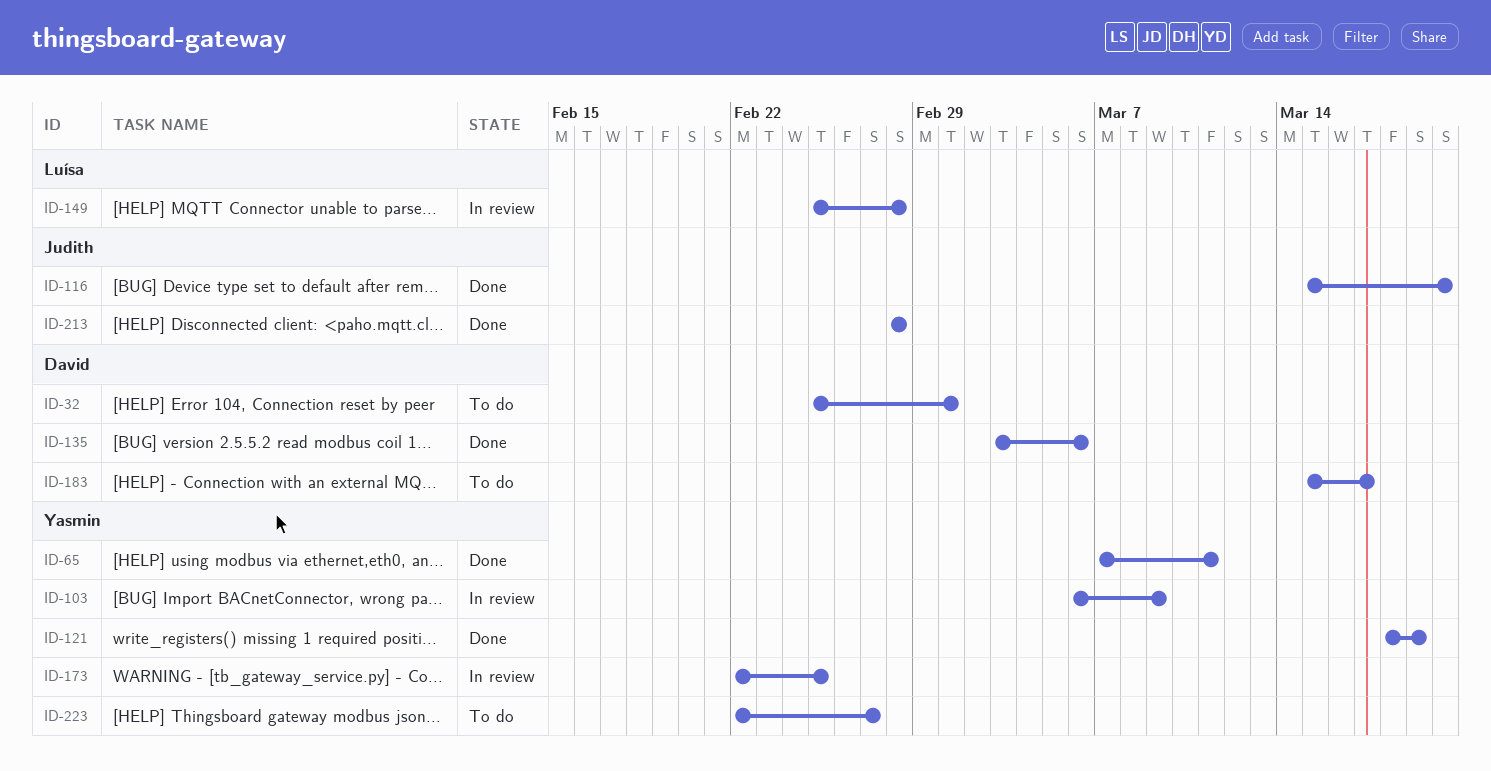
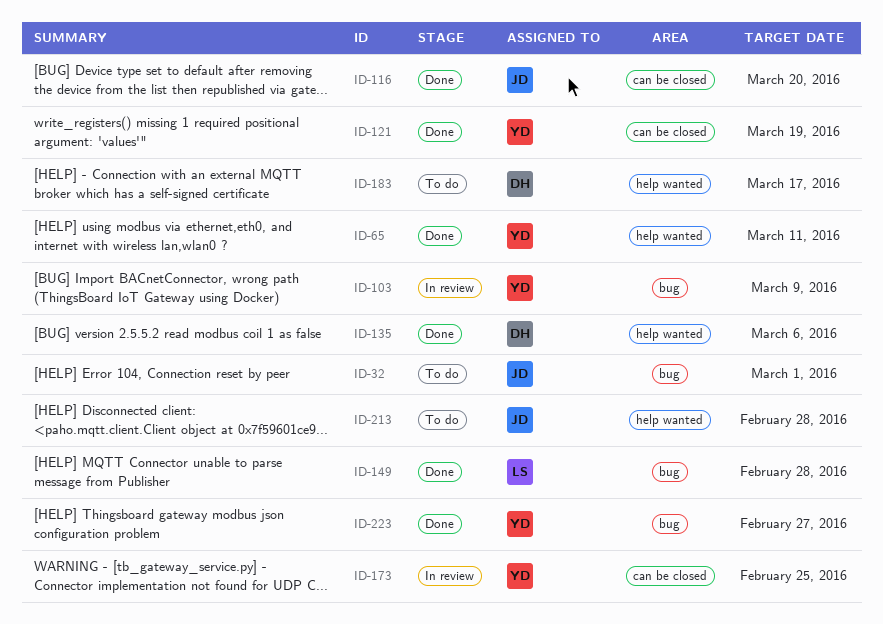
ID-32, owner: David -> Judith
ID-149, status: In review -> Done
ID-213, status: Done -> To do
ID-223, status: To do -> Done

